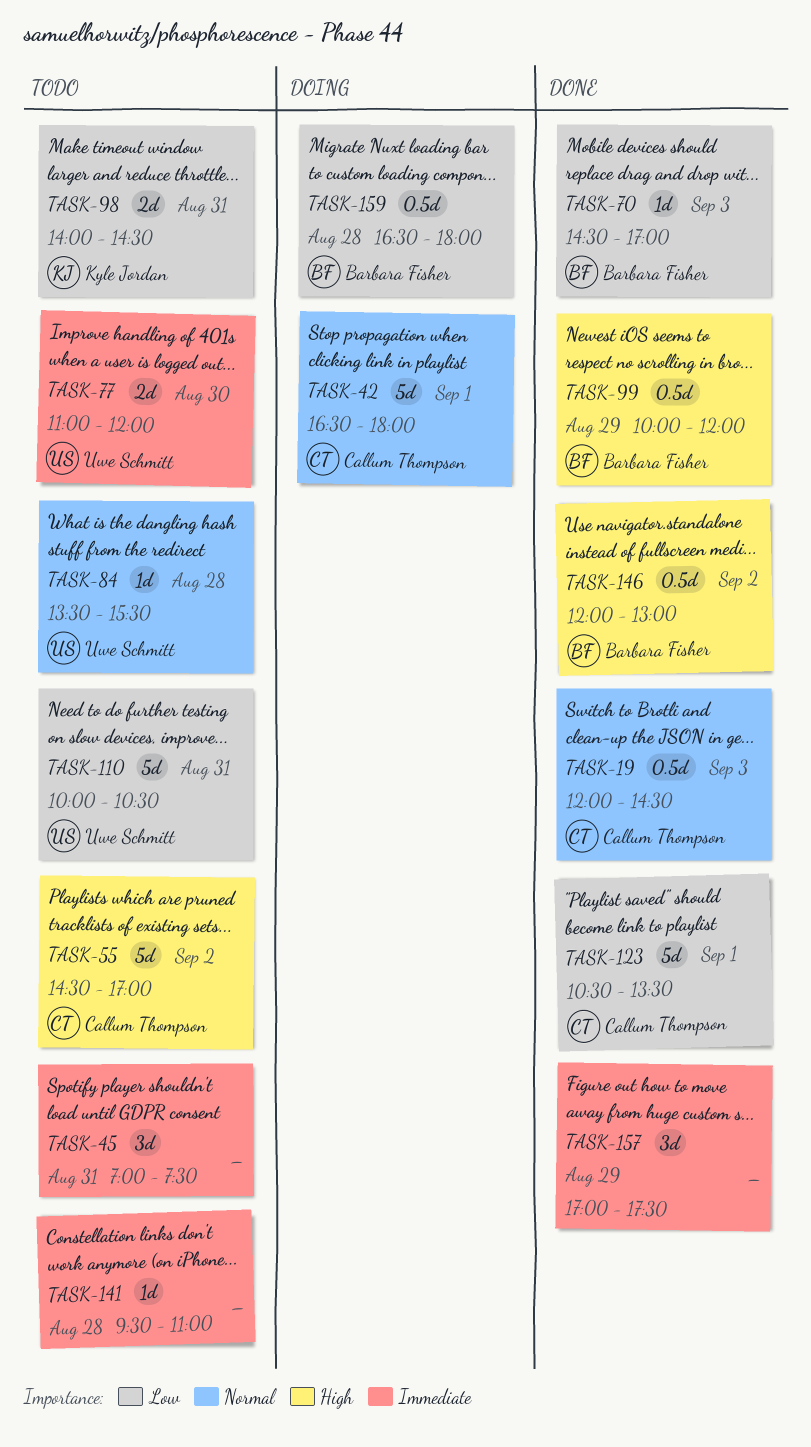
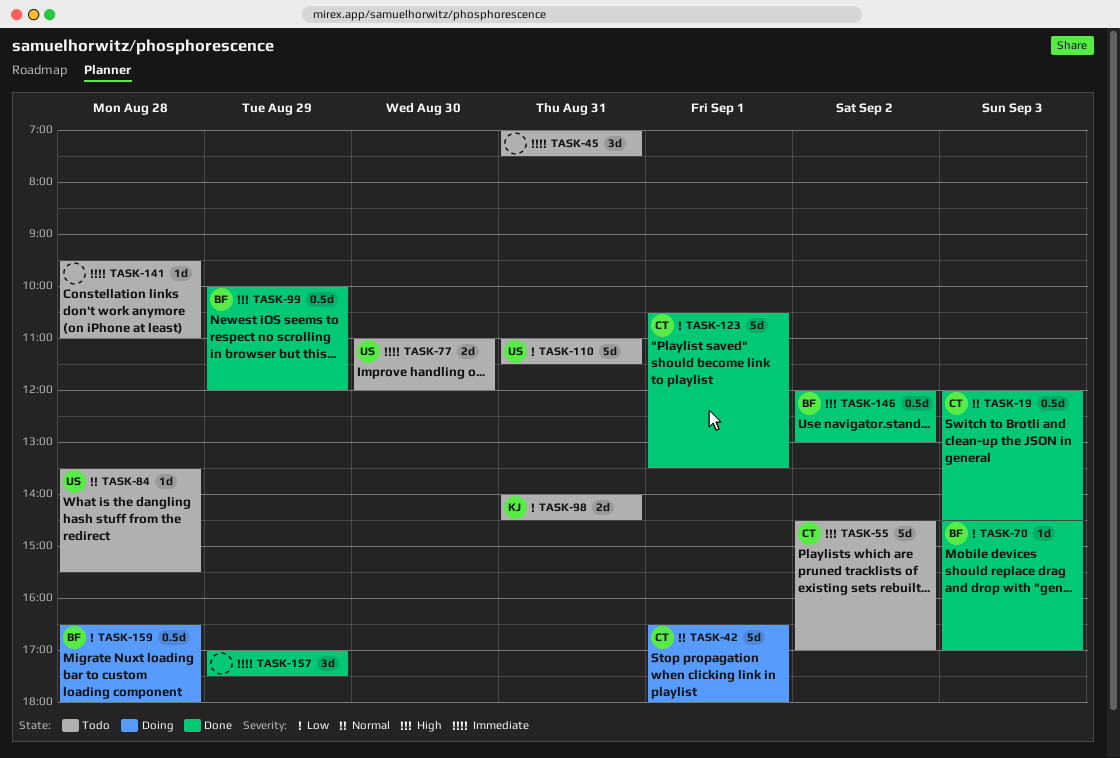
TASK-110, begins: 10:00 -> 11:00
TASK-110, ends: 10:30 -> 11:30

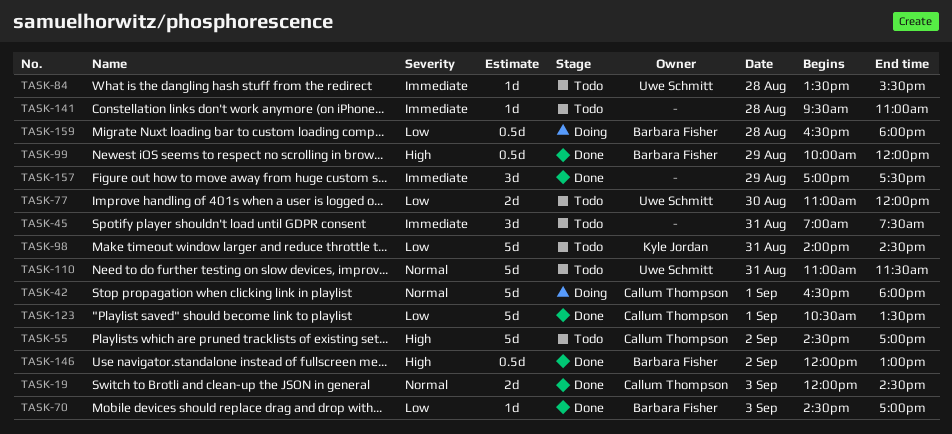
TASK-19, estimate: 0.5d -> 2d
TASK-77, priority: Immediate -> Low
TASK-84, priority: Normal -> Immediate
TASK-98, estimate: 2d -> 5d
TASK-110, priority: Low -> Normal

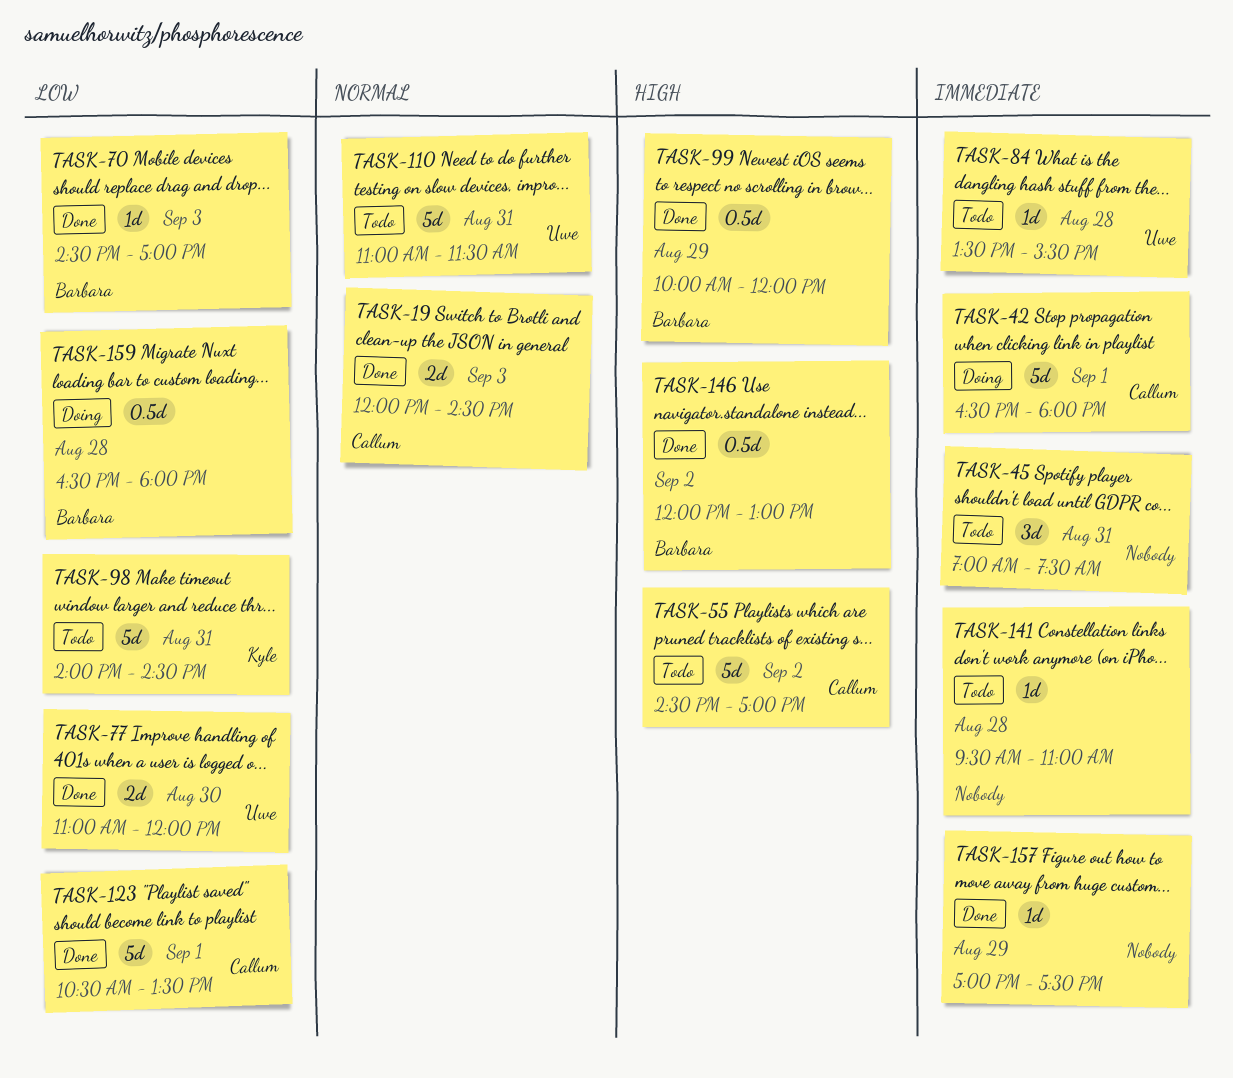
TASK-42, priority: Normal -> Immediate
TASK-77, status: Todo -> Done
TASK-157, estimate: 3d -> 1d

